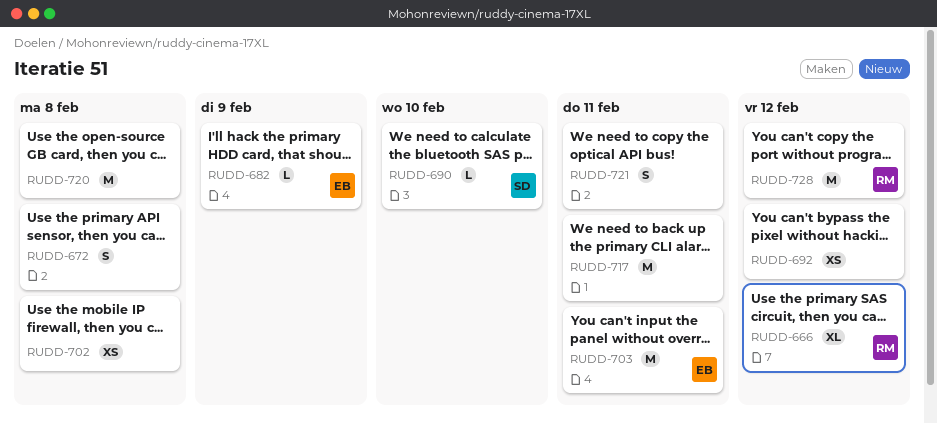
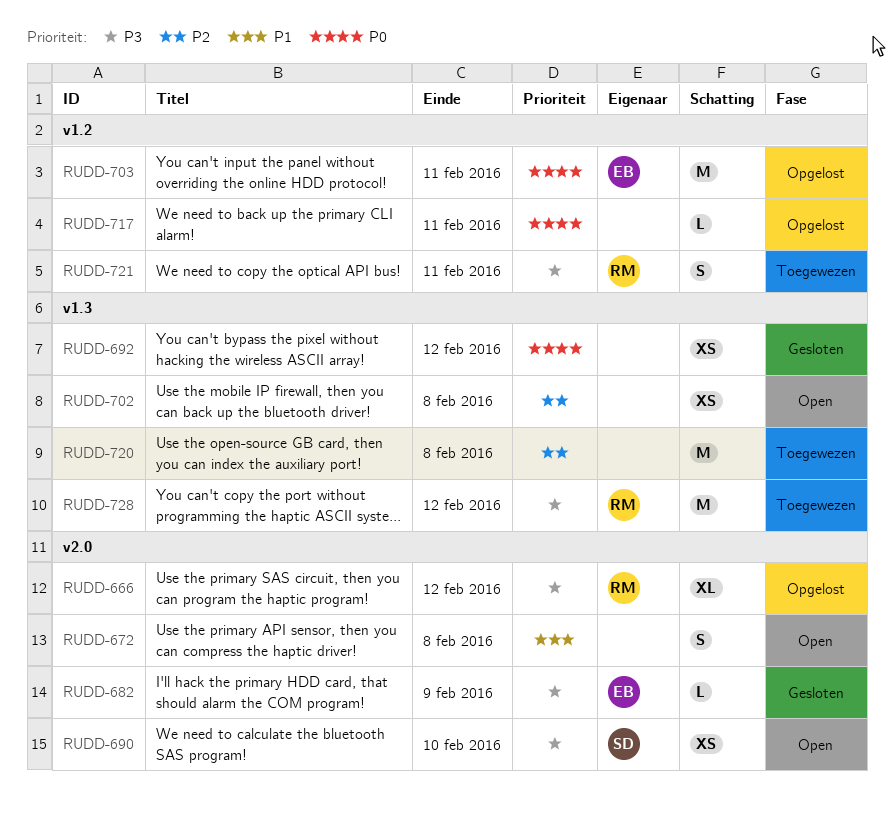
RUDD-690, estimate: L -> XS
RUDD-717, estimate: M -> L
RUDD-721, owner: none -> RM

